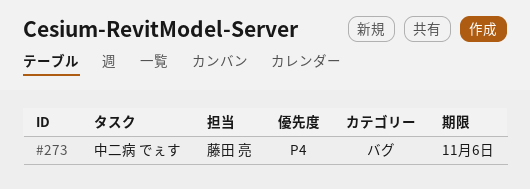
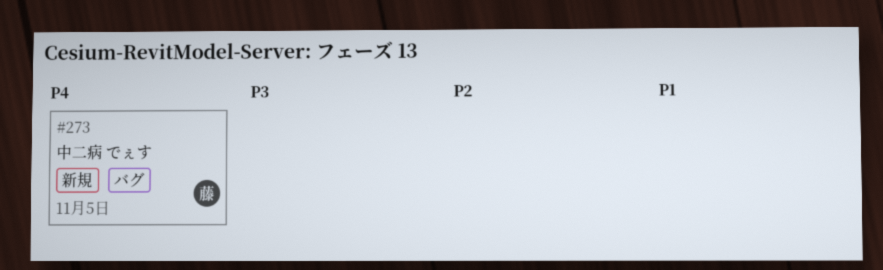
#273, due: Nov 6 -> Nov 5

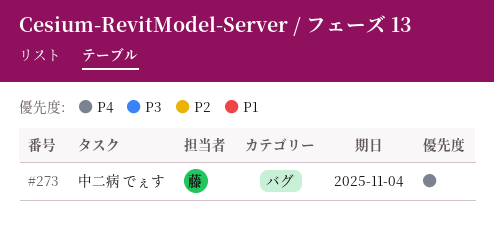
#273, due: Nov 5 -> Nov 4

